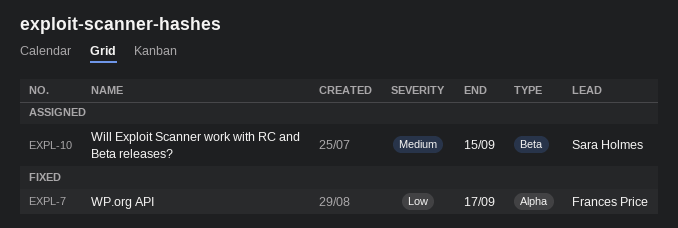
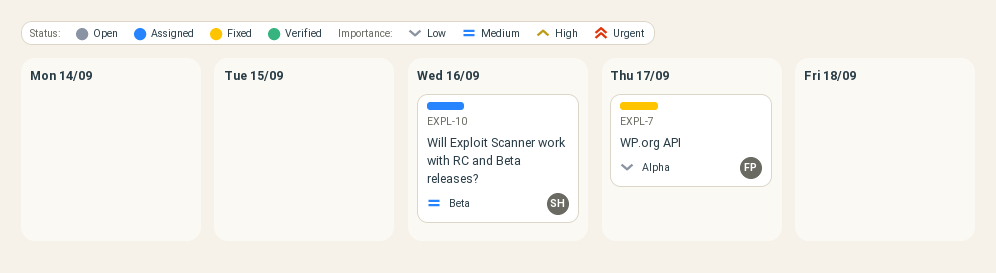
EXPL-10, due: Sep 15 -> Sep 16

